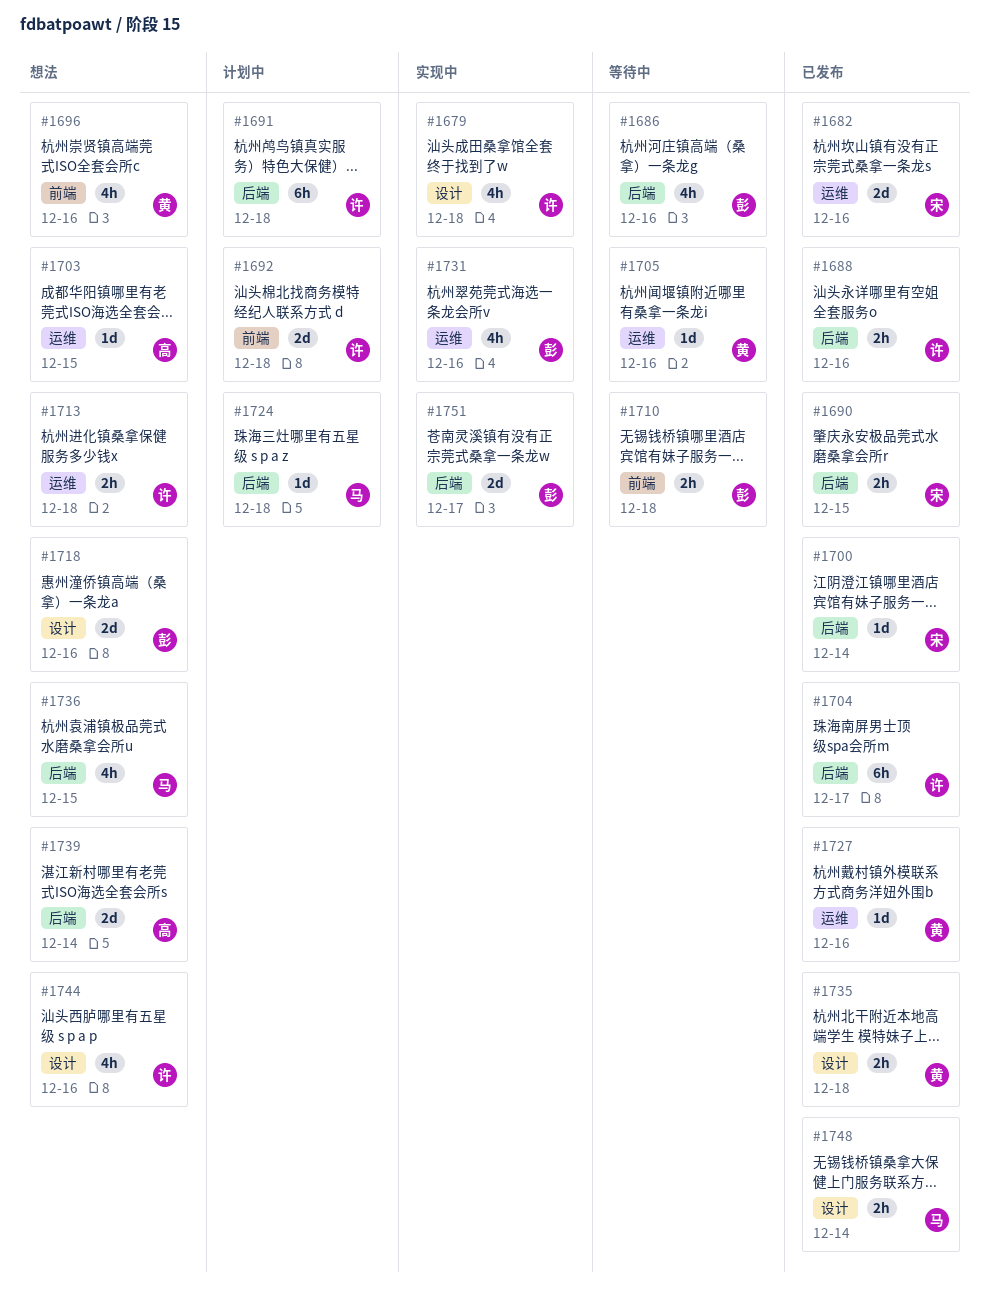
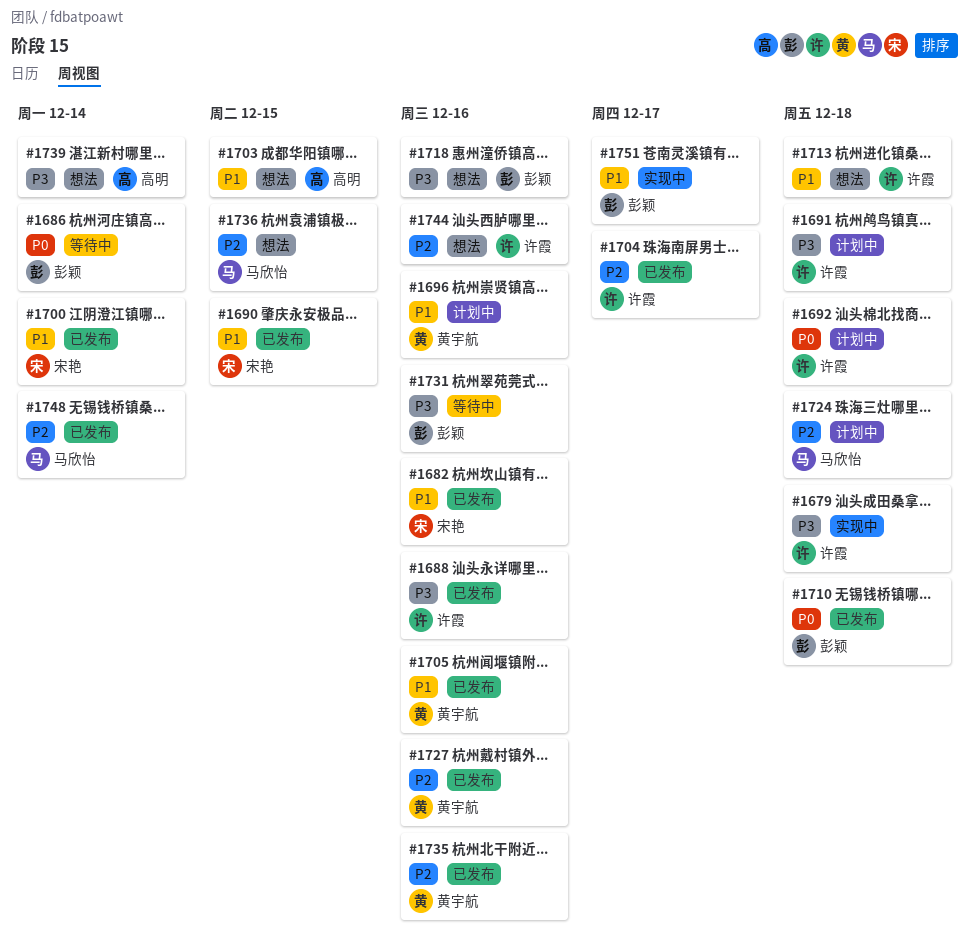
#1686, due: Dec 16 -> Dec 14
#1696, status: 想法 -> 计划中
#1705, status: 等待中 -> 已发布
#1710, status: 等待中 -> 已发布
#1731, status: 实现中 -> 等待中
#1735, due: Dec 18 -> Dec 16

